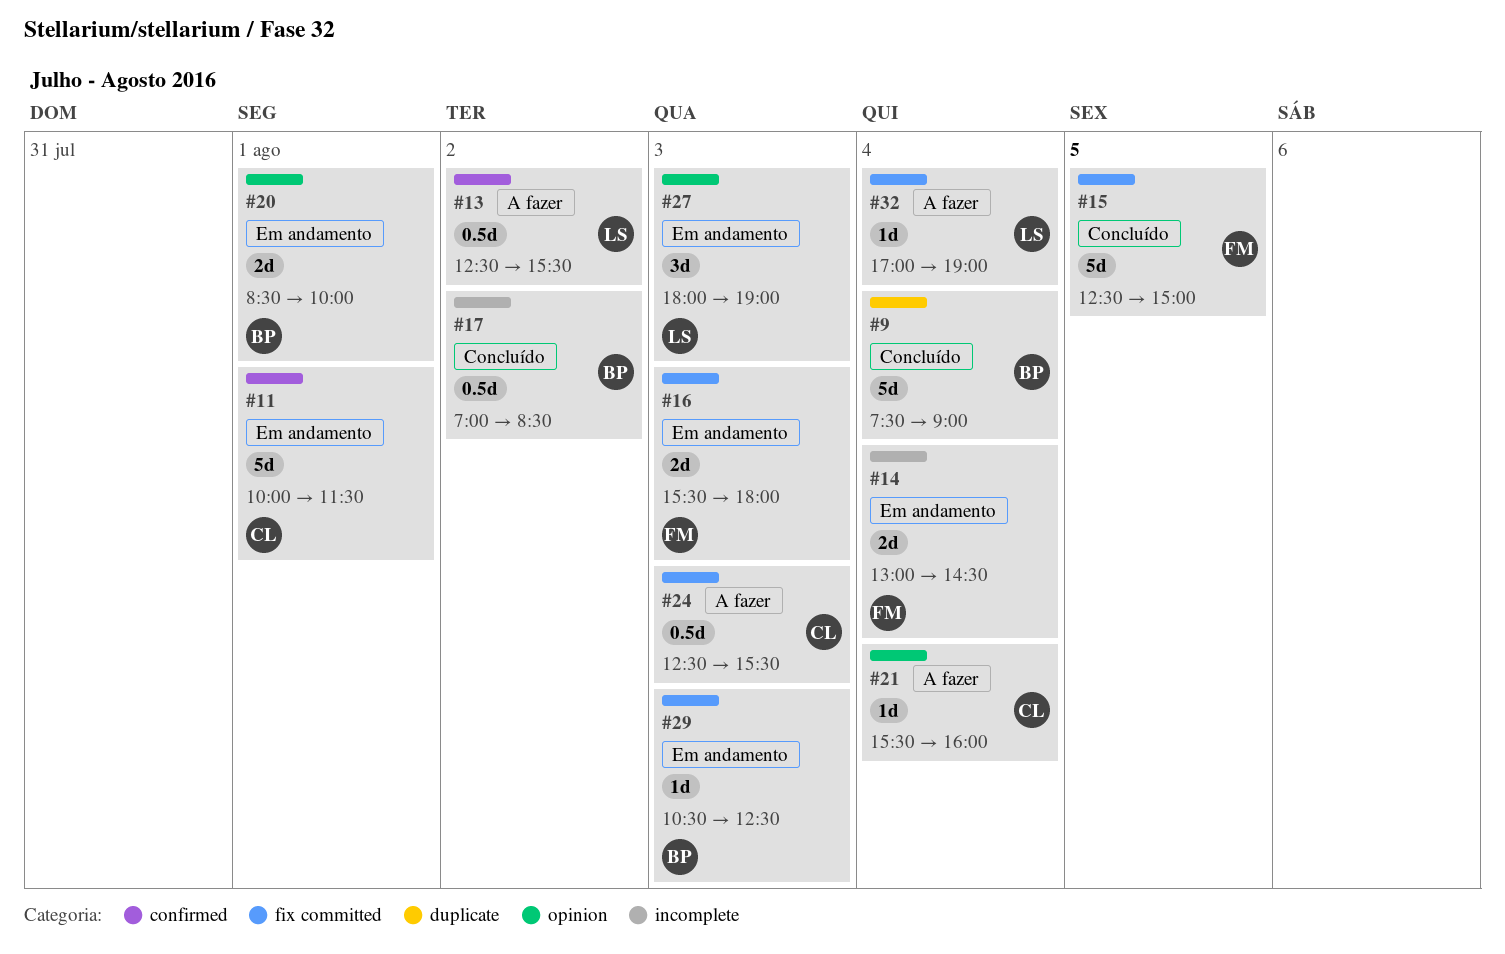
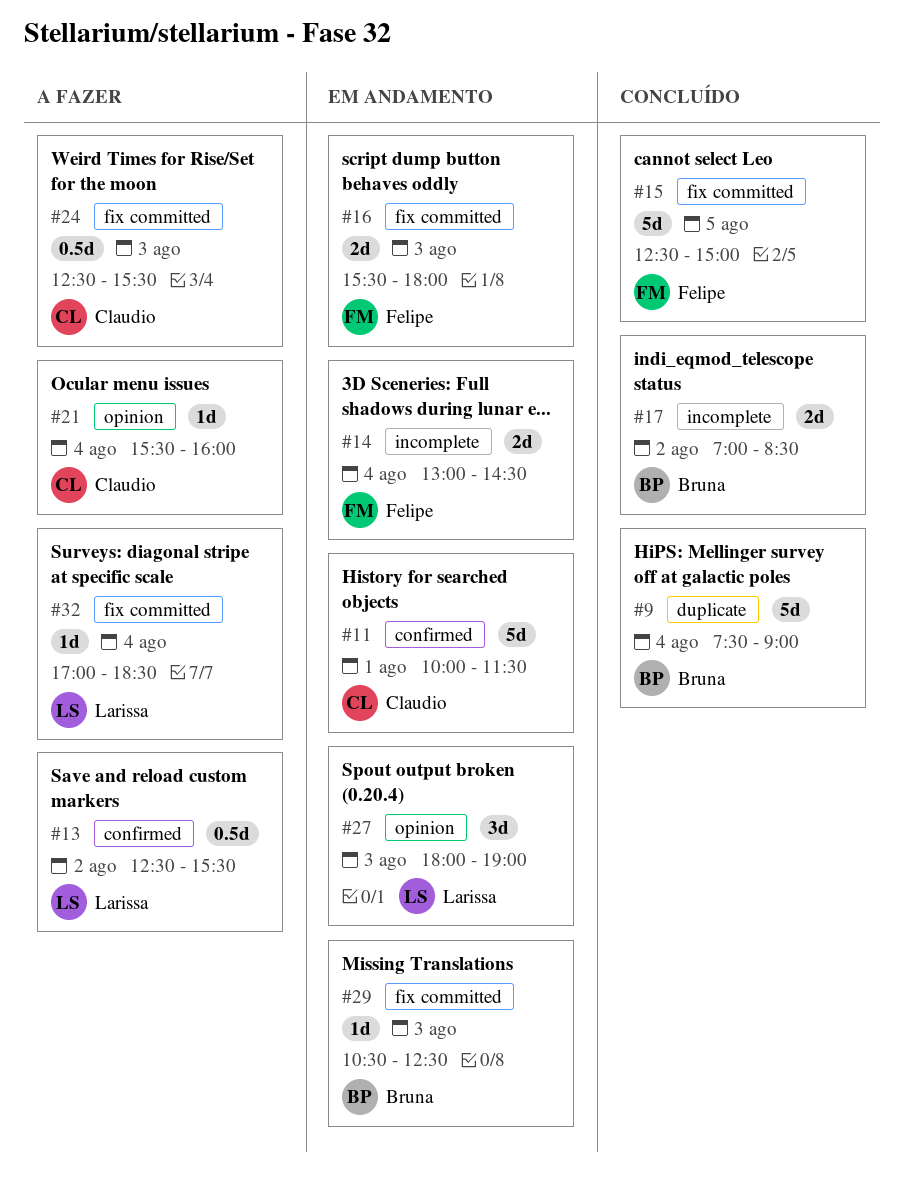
#17, estimate: 0.5d -> 2d
#20: present -> none
#32, ends: 19:00 -> 18:30

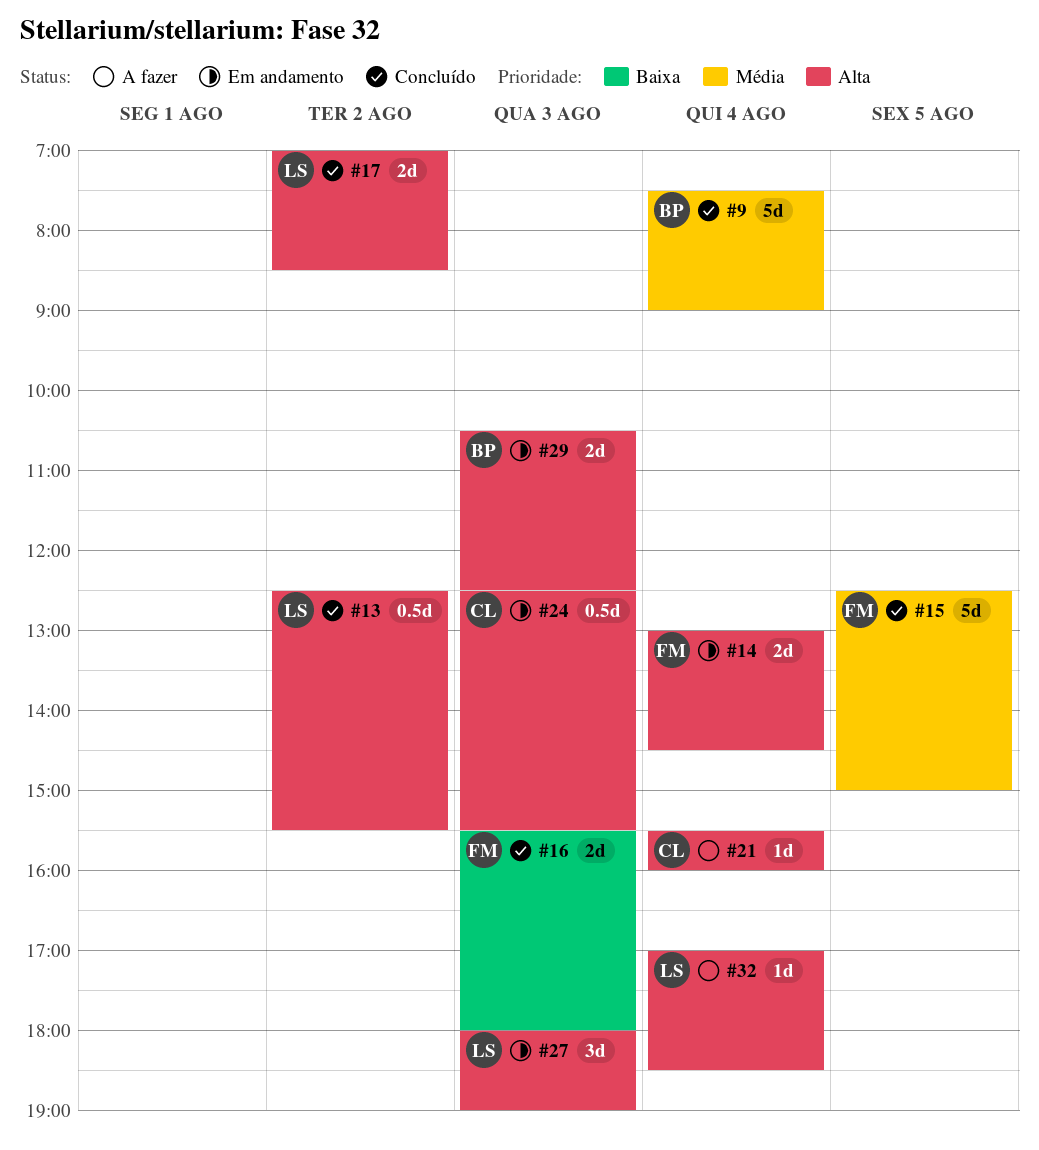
#11: present -> none
#13, status: A fazer -> Concluído
#16, status: Em andamento -> Concluído
#17, owner: Bruna -> Larissa
#24, status: A fazer -> Em andamento
#29, estimate: 1d -> 2d

